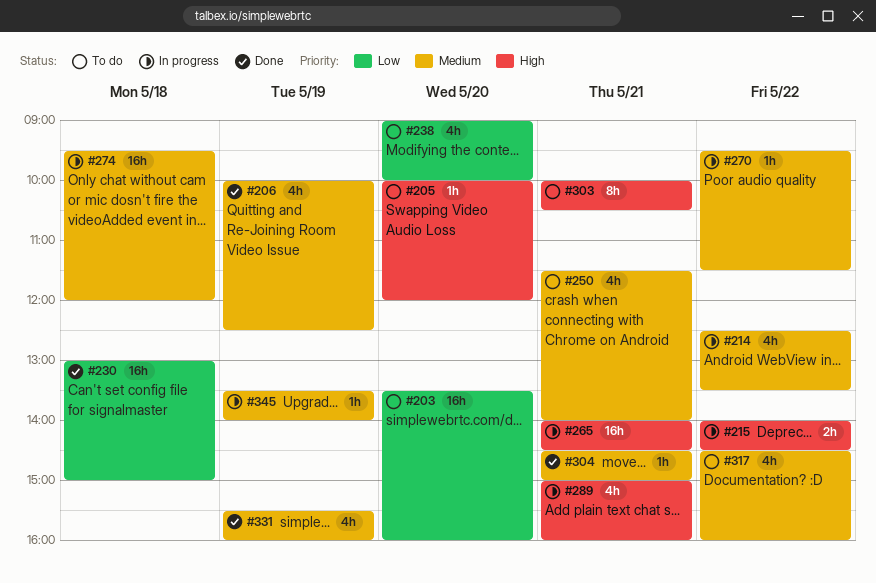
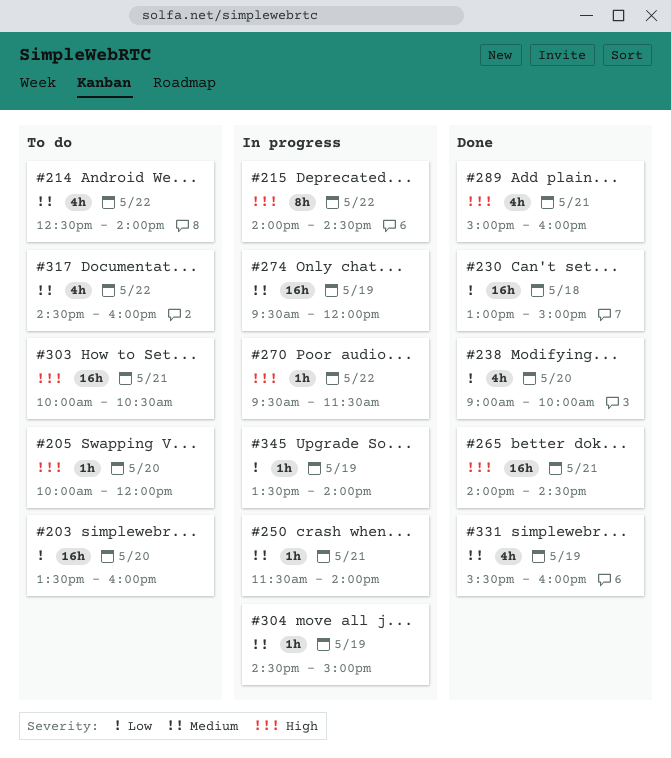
#206: present -> none
#214, status: In progress -> To do
#214, ends: 13:30 -> 14:00
#215, estimate: 2h -> 8h
#238, status: To do -> Done
#250, status: To do -> In progress
#250, estimate: 4h -> 1h
#265, status: In progress -> Done
#270, priority: Medium -> High
#274, day: May 18 -> May 19
#289, status: In progress -> Done
#303, estimate: 8h -> 16h
#304, status: Done -> In progress
#304, day: May 21 -> May 19
#345, priority: Medium -> Low

